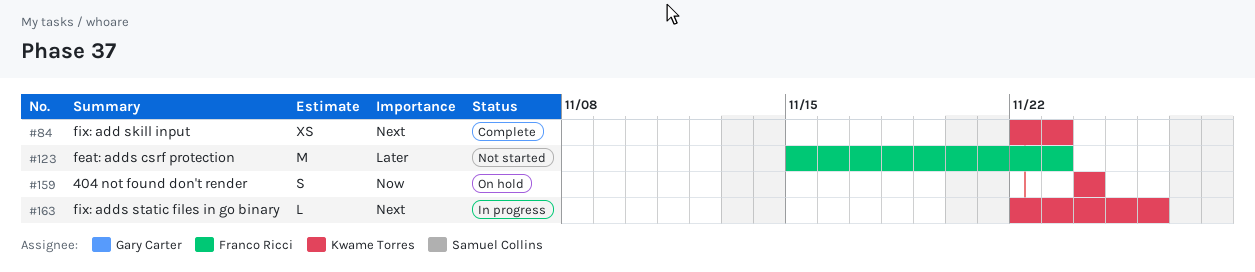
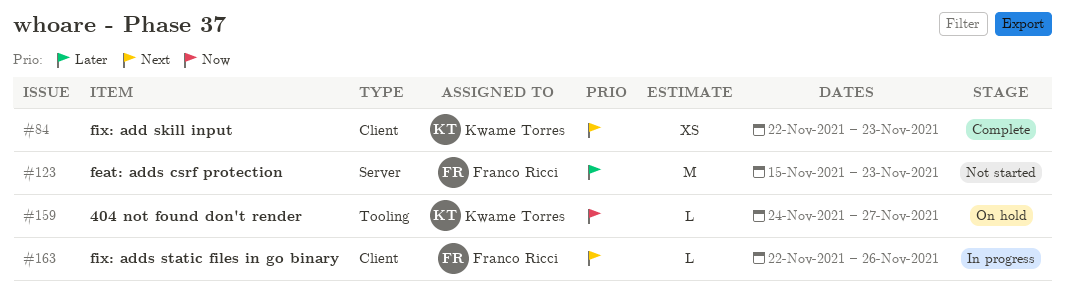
#159, estimate: S -> L
#159, due: Nov 24 -> Nov 27
#163, owner: Kwame Torres -> Franco Ricci

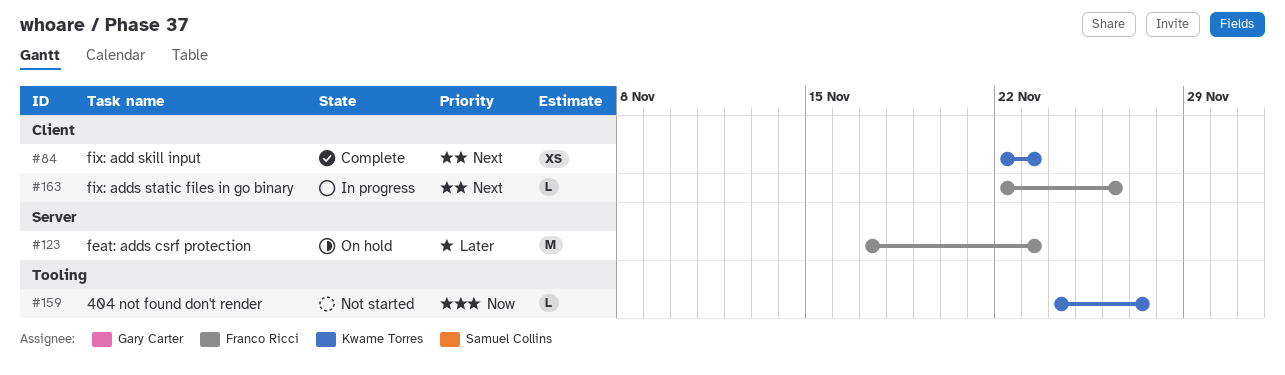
#123, status: Not started -> On hold
#123, start: Nov 15 -> Nov 17
#159, status: On hold -> Not started

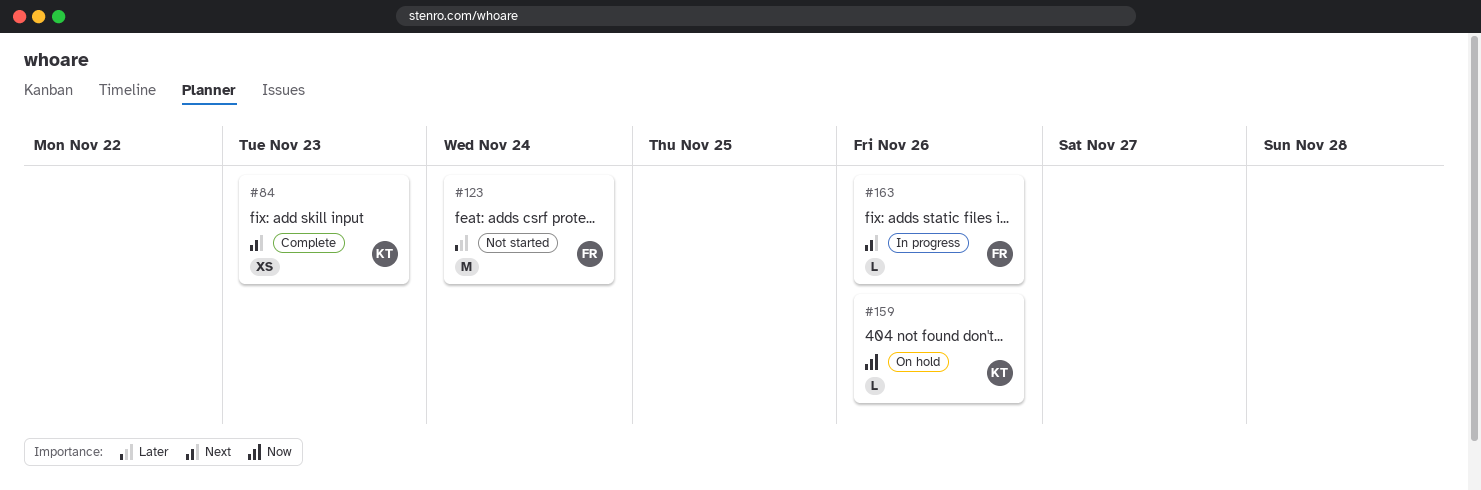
#123, status: On hold -> Not started
#123, due: Nov 23 -> Nov 24
#159, status: Not started -> On hold
#159, due: Nov 27 -> Nov 26

